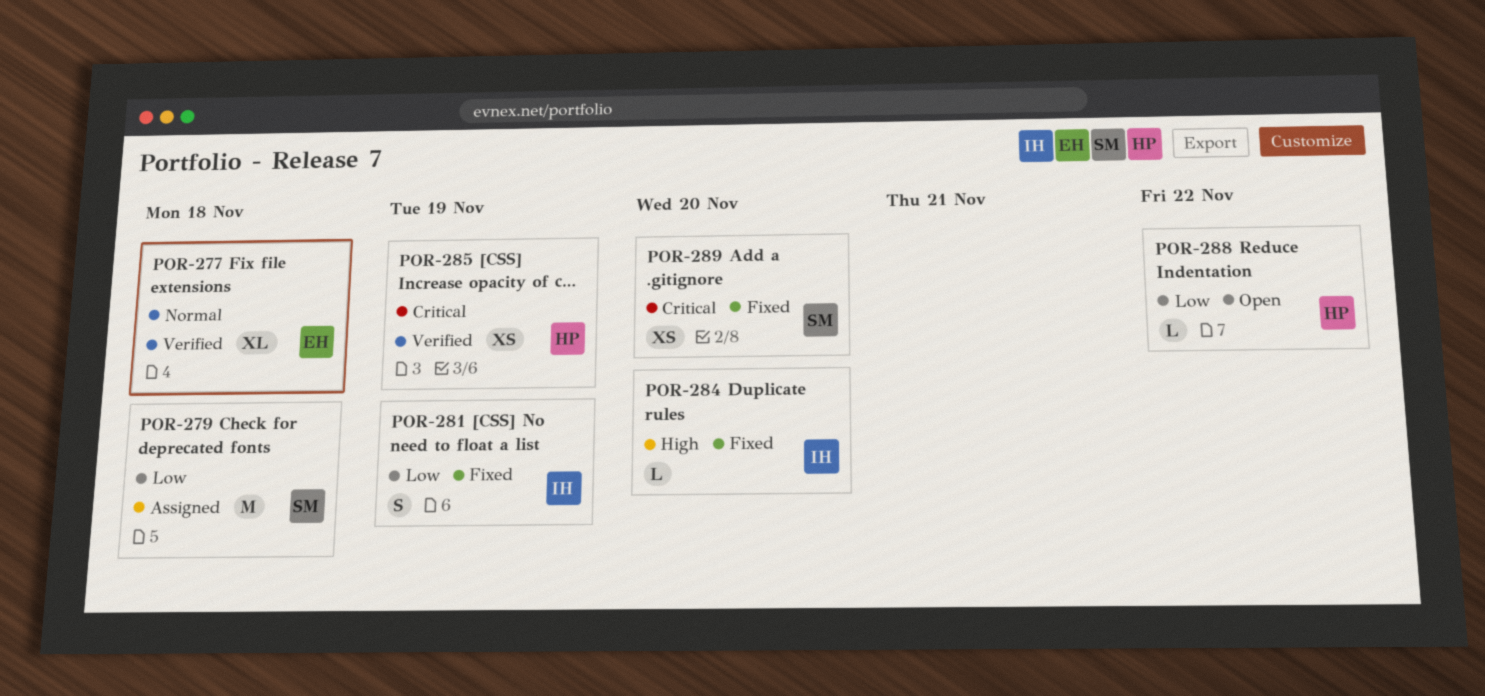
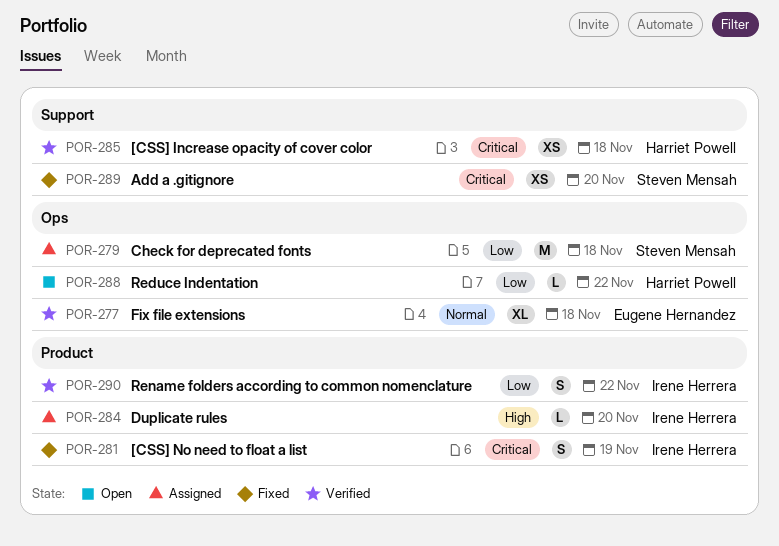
POR-281, priority: Low -> Critical
POR-284, status: Fixed -> Assigned
POR-285, due: Nov 19 -> Nov 18
POR-290: none -> present

